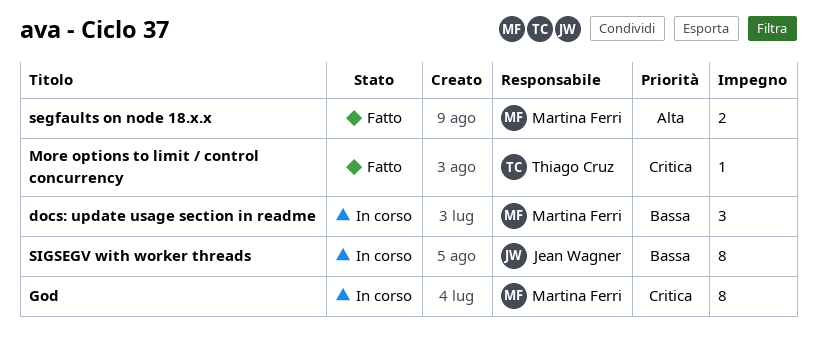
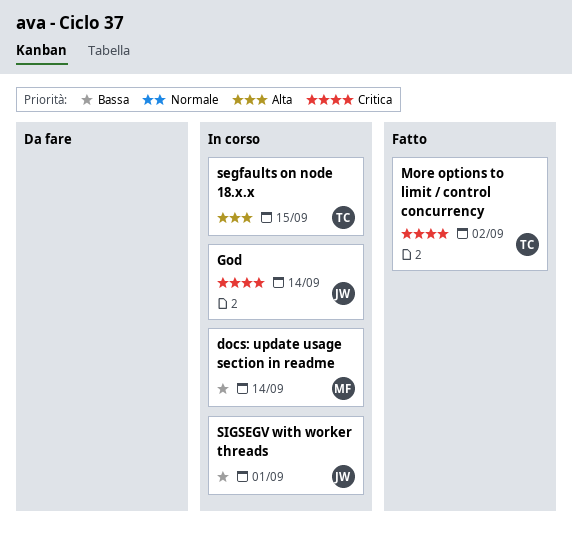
God, owner: Martina Ferri -> Jean Wagner
segfaults on node 18.x.x, status: Fatto -> In corso
segfaults on node 18.x.x, owner: Martina Ferri -> Thiago Cruz

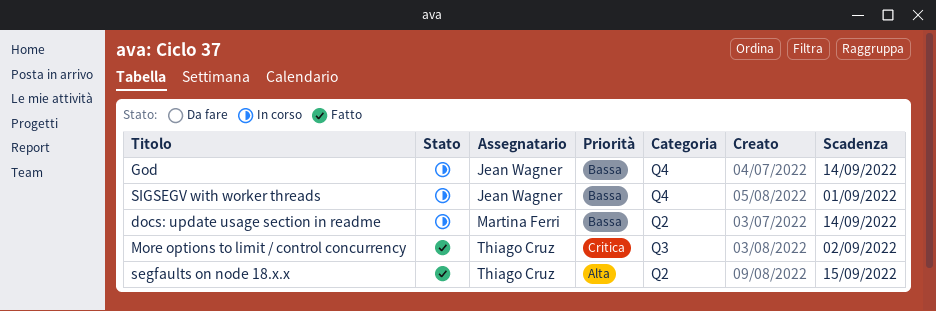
God, priority: Critica -> Bassa
segfaults on node 18.x.x, status: In corso -> Fatto

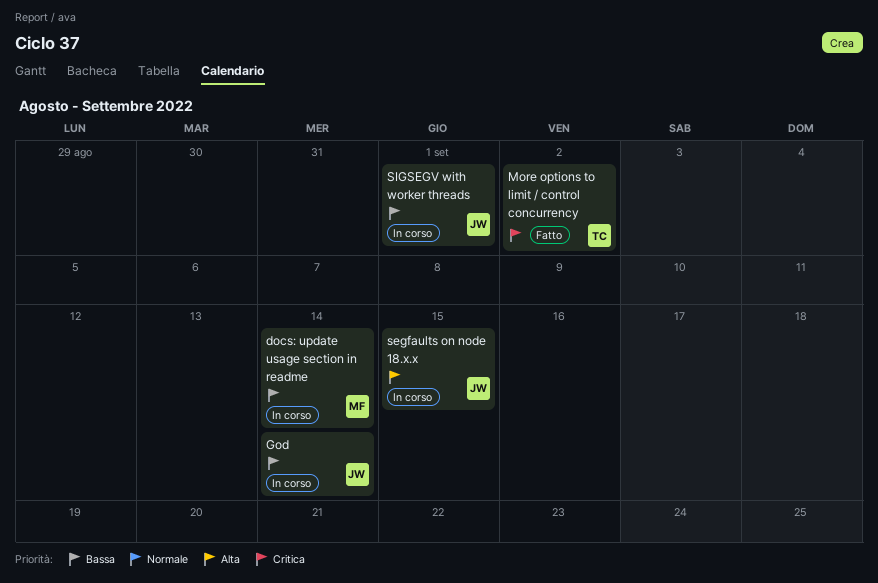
segfaults on node 18.x.x, status: Fatto -> In corso
segfaults on node 18.x.x, owner: Thiago Cruz -> Jean Wagner

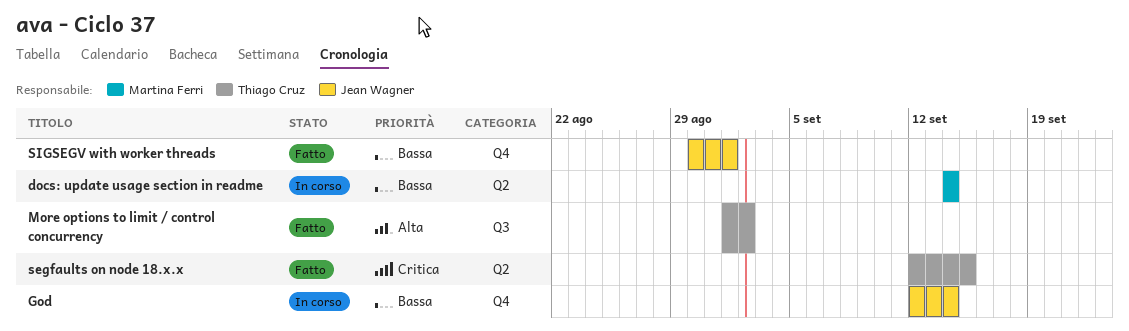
More options to limit / control concurrency, priority: Critica -> Alta
segfaults on node 18.x.x, status: In corso -> Fatto
segfaults on node 18.x.x, owner: Jean Wagner -> Thiago Cruz
segfaults on node 18.x.x, priority: Alta -> Critica
SIGSEGV with worker threads, status: In corso -> Fatto

